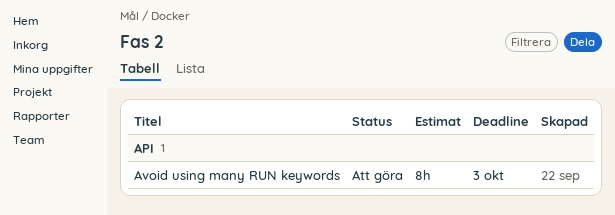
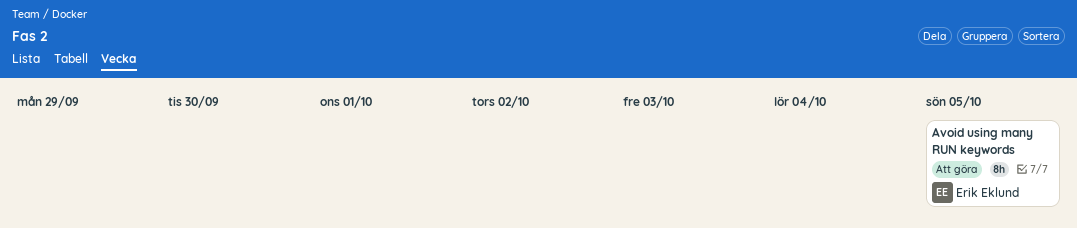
Avoid using many RUN keywords, due: Oct 3 -> Oct 5

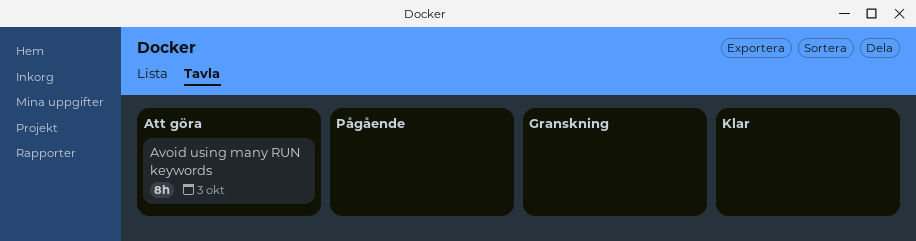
Avoid using many RUN keywords, due: Oct 5 -> Oct 3

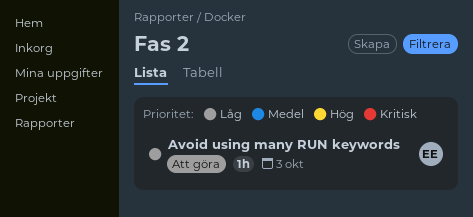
Avoid using many RUN keywords, estimate: 8h -> 1h

